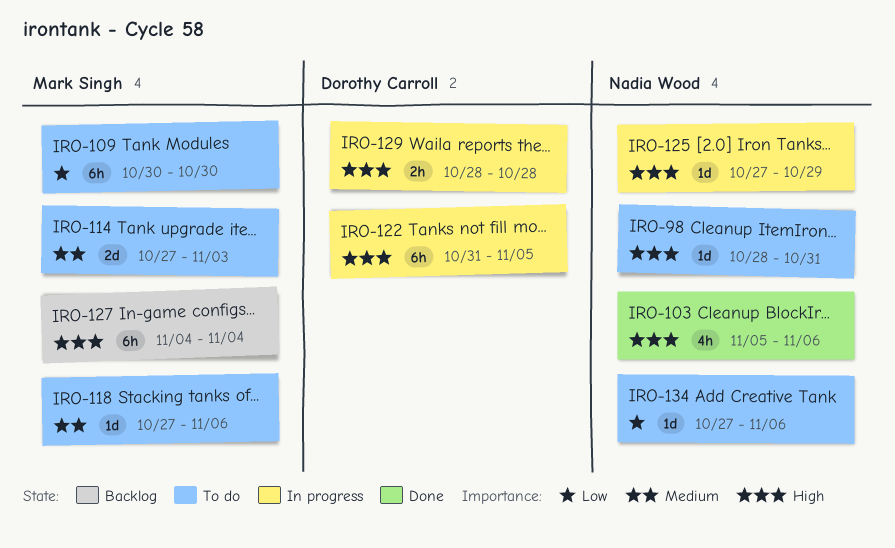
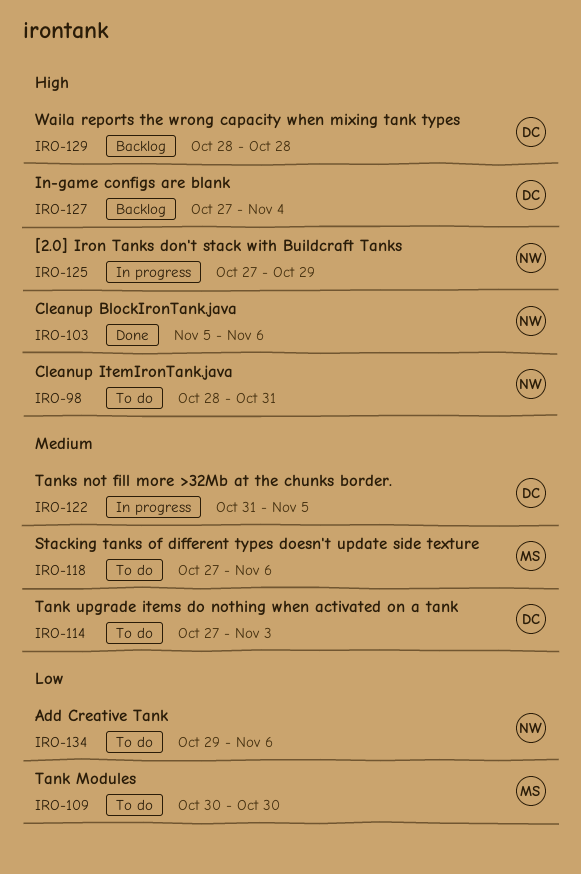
IRO-114, owner: Mark Singh -> Dorothy Carroll
IRO-122, priority: High -> Medium
IRO-127, owner: Mark Singh -> Dorothy Carroll
IRO-127, start: Nov 4 -> Oct 27
IRO-129, status: In progress -> Backlog
IRO-134, start: Oct 27 -> Oct 29

